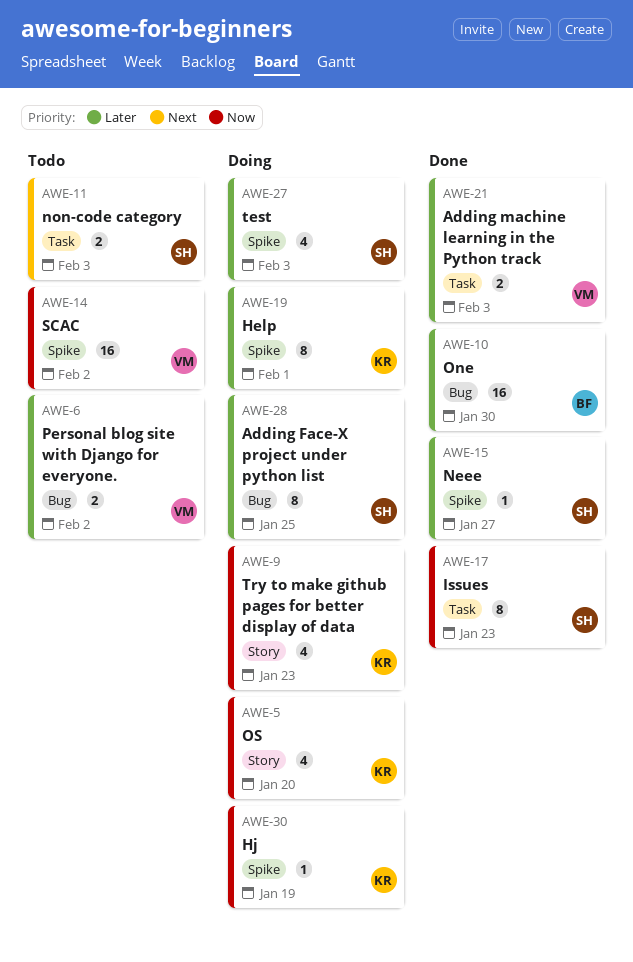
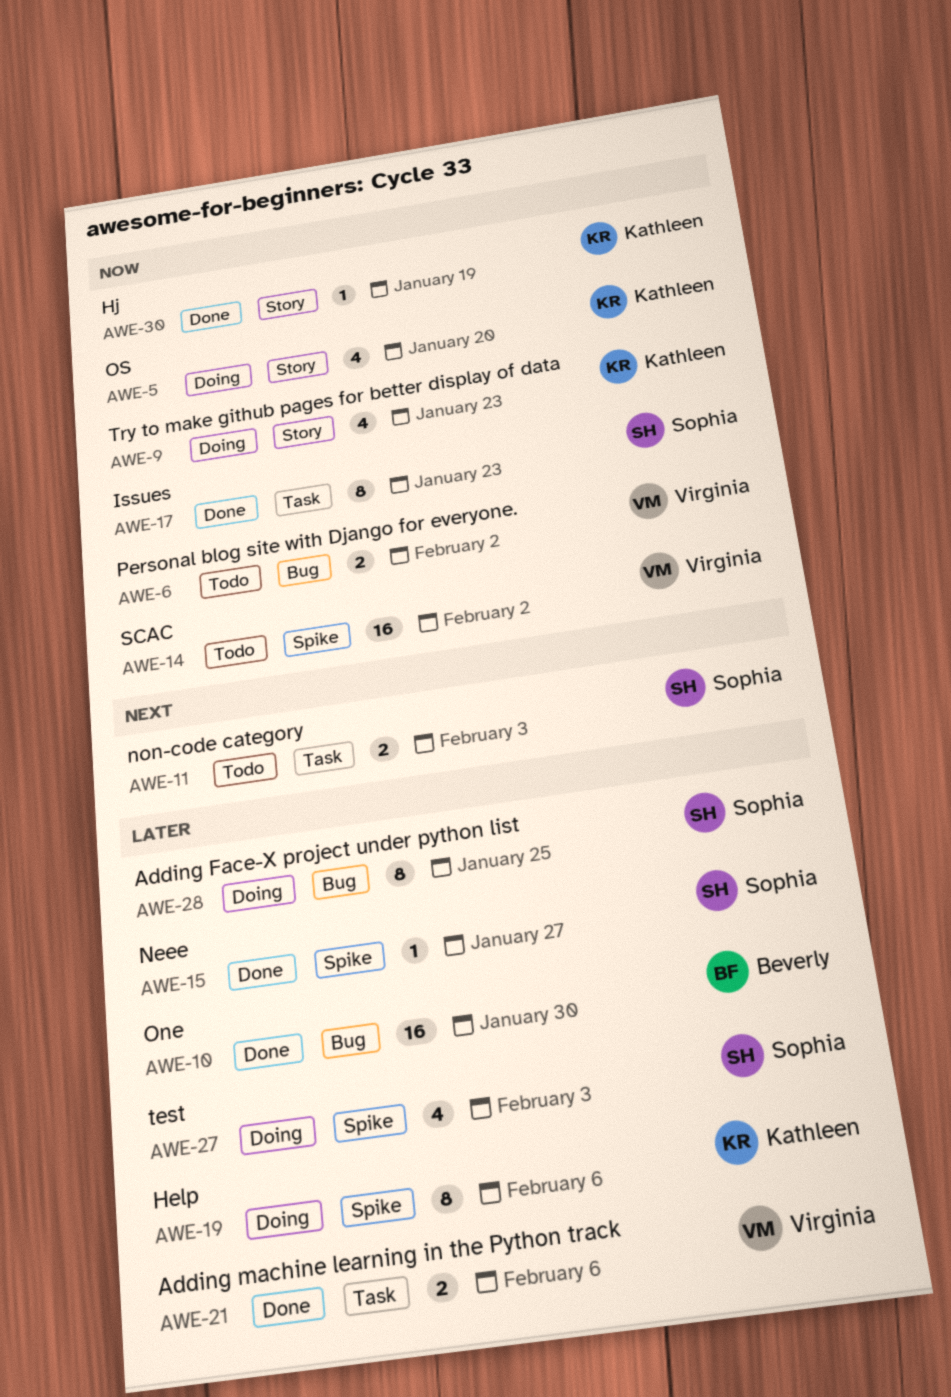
AWE-6, priority: Later -> Now
AWE-19, due: Feb 1 -> Feb 6
AWE-21, due: Feb 3 -> Feb 6
AWE-30, status: Doing -> Done
AWE-30, label: Spike -> Story

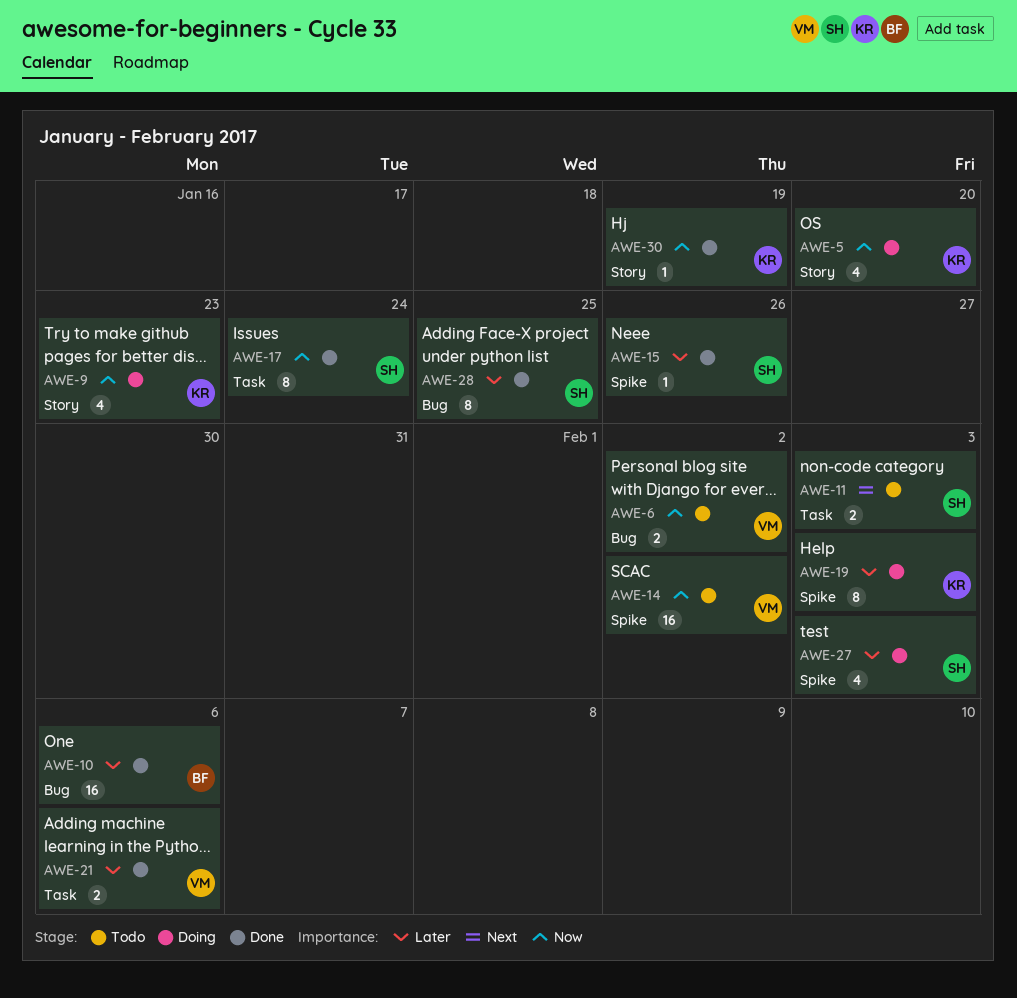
AWE-10, due: Jan 30 -> Feb 6
AWE-15, due: Jan 27 -> Jan 26
AWE-17, due: Jan 23 -> Jan 24
AWE-19, due: Feb 6 -> Feb 3
AWE-28, status: Doing -> Done

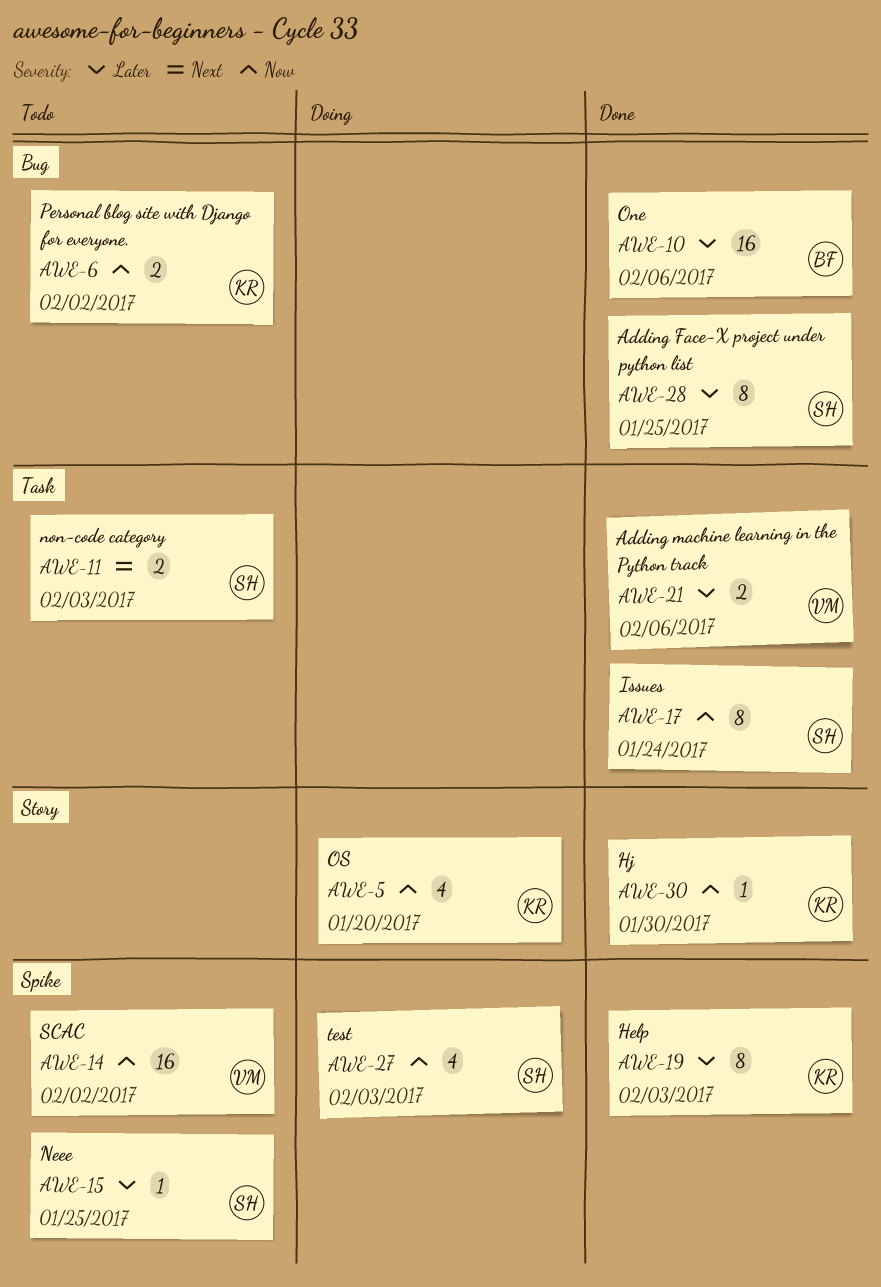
AWE-6, owner: VM -> KR
AWE-9: present -> none
AWE-15, status: Done -> Todo
AWE-15, due: Jan 26 -> Jan 25
AWE-19, status: Doing -> Done
AWE-27, priority: Later -> Now
AWE-30, due: Jan 19 -> Jan 30

